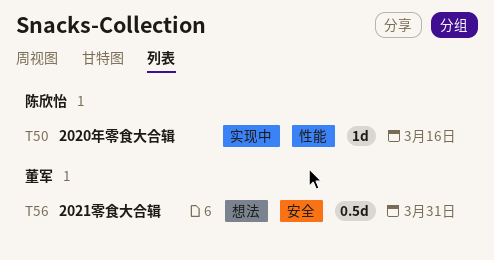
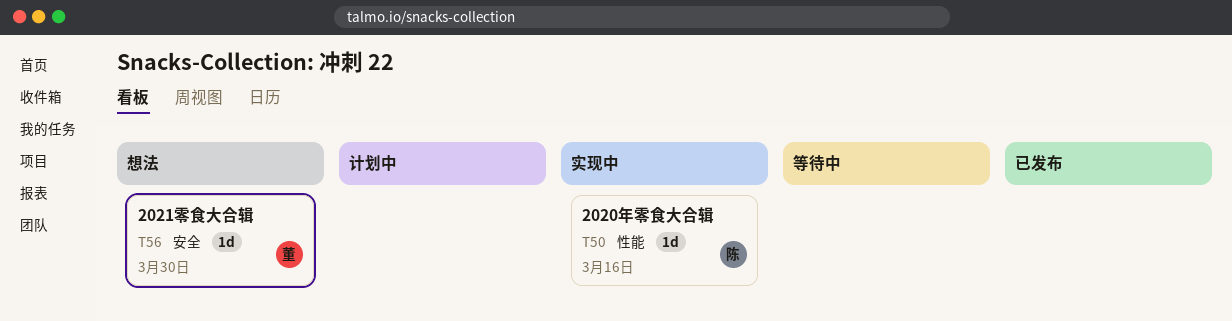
T56, estimate: 0.5d -> 1d
T56, due: Mar 31 -> Mar 30

